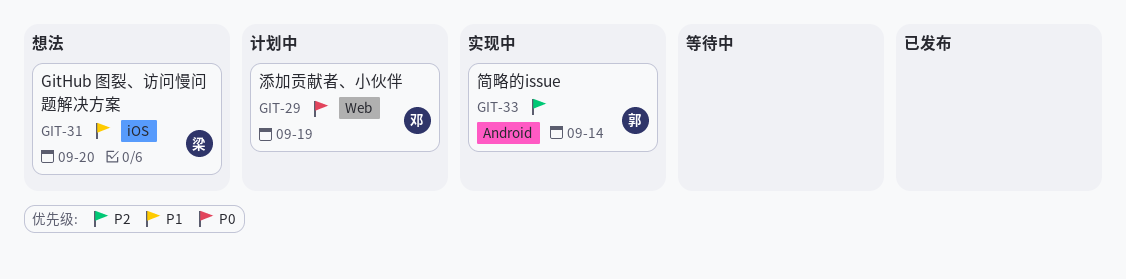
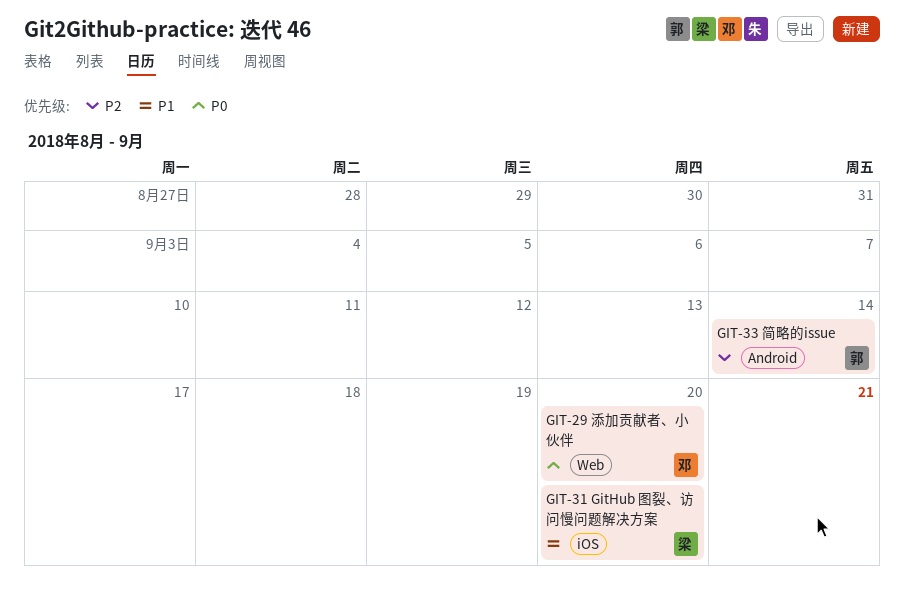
GIT-29, due: Sep 19 -> Sep 20

